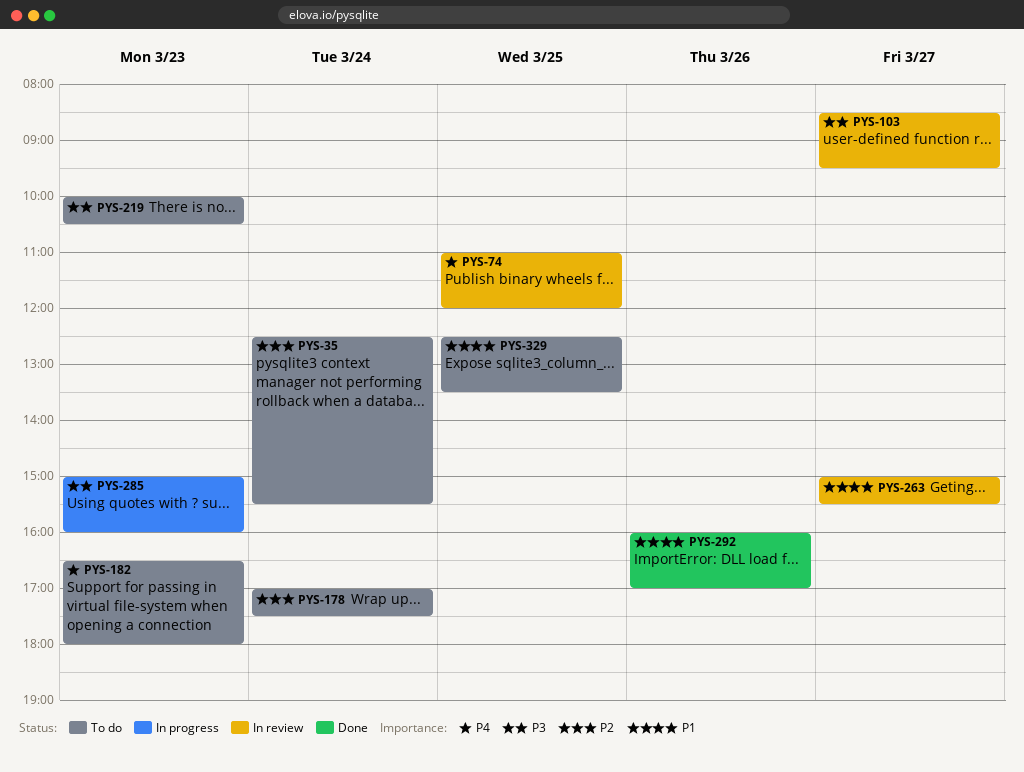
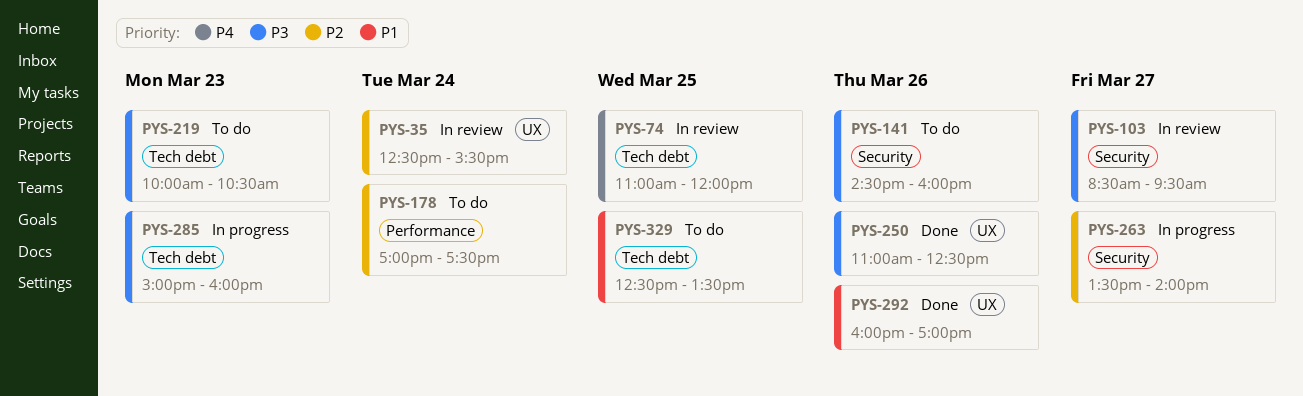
PYS-35, status: To do -> In review
PYS-141: none -> present
PYS-182: present -> none
PYS-250: none -> present
PYS-263, status: In review -> In progress
PYS-263, priority: P1 -> P2
PYS-263, begins: 15:00 -> 13:30
PYS-263, ends: 15:30 -> 14:00

